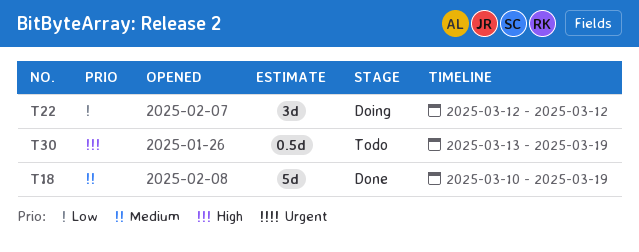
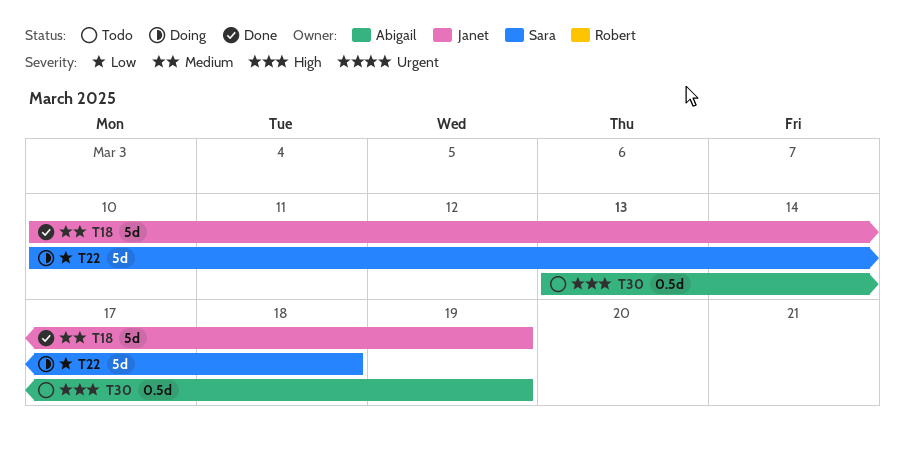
T22, estimate: 3d -> 5d
T22, start: Mar 12 -> Mar 10
T22, due: Mar 12 -> Mar 18

